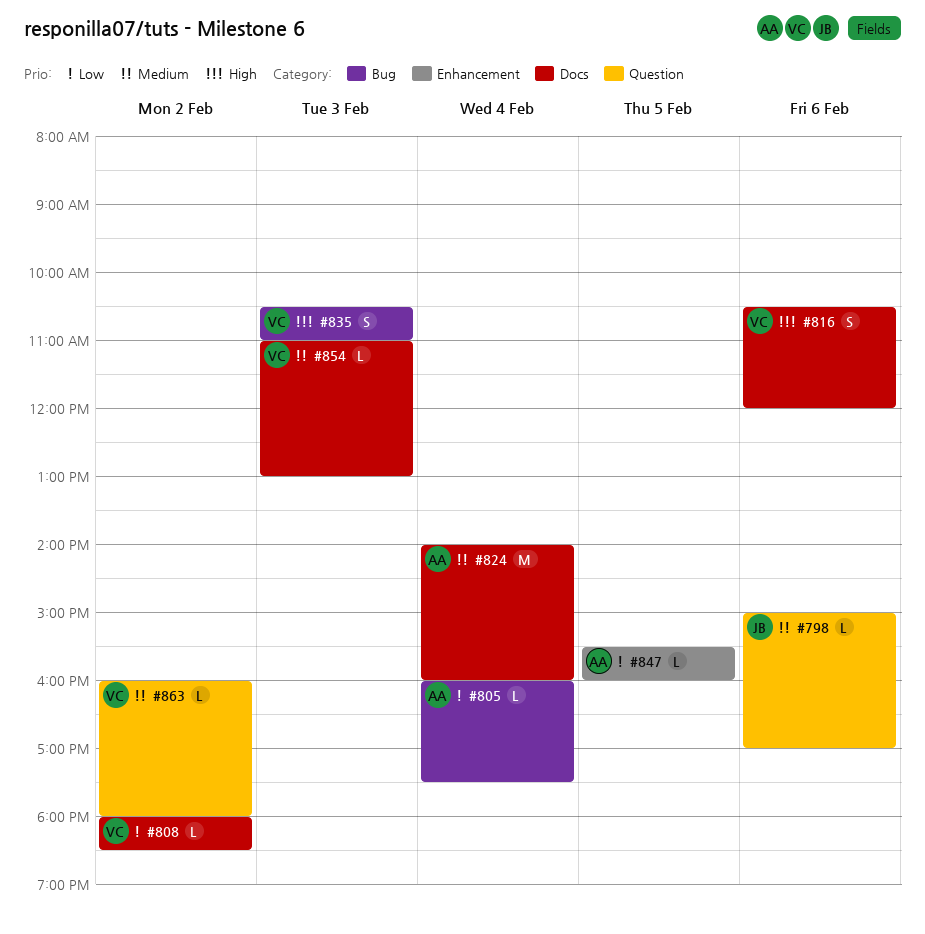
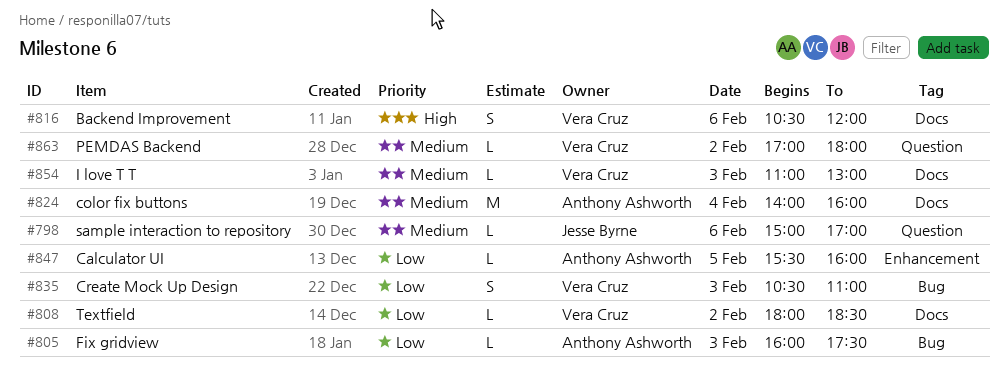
#805, day: Feb 4 -> Feb 3
#835, priority: High -> Low
#863, begins: 16:00 -> 17:00

